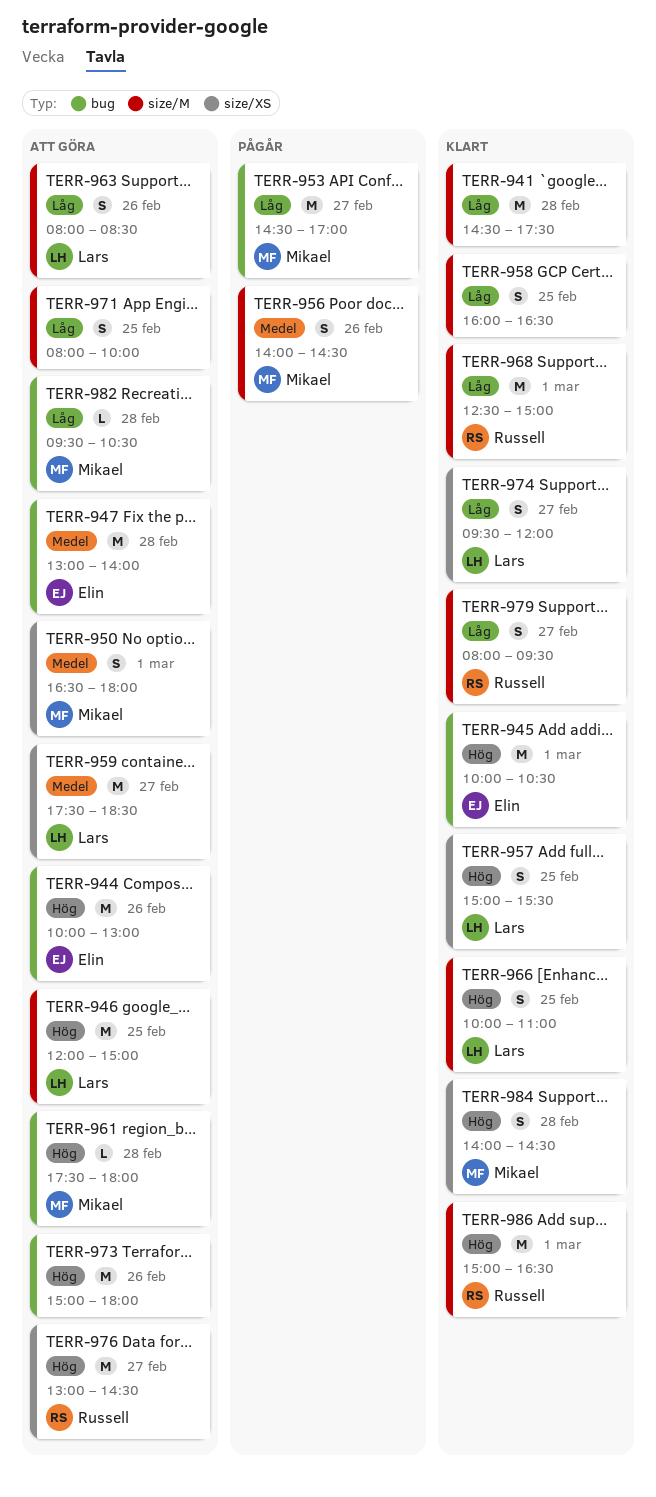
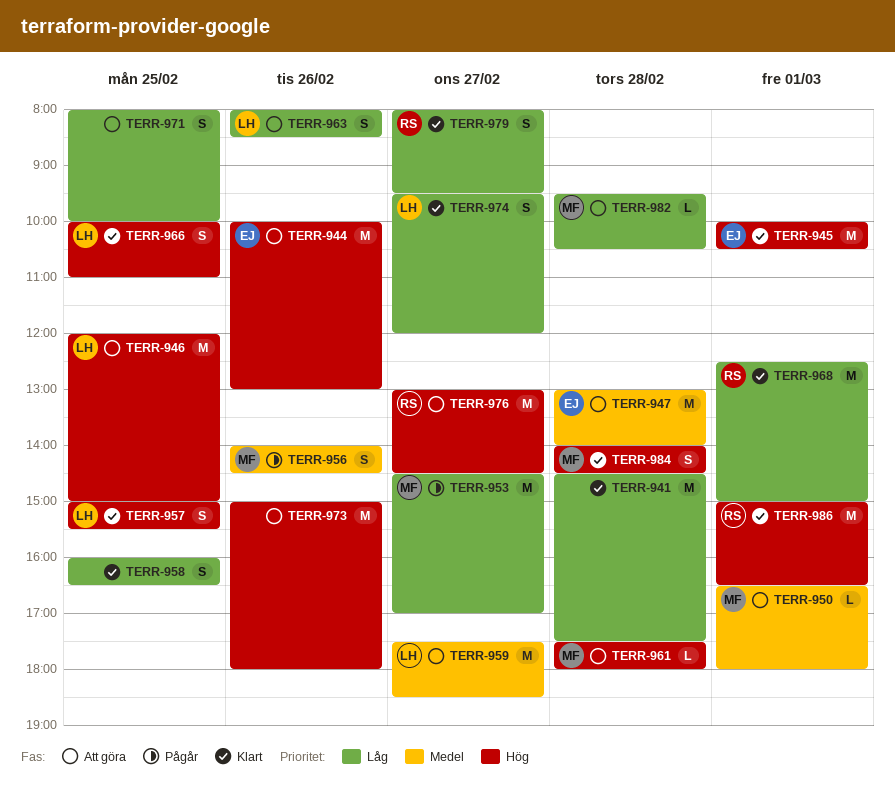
TERR-950, estimate: S -> L

